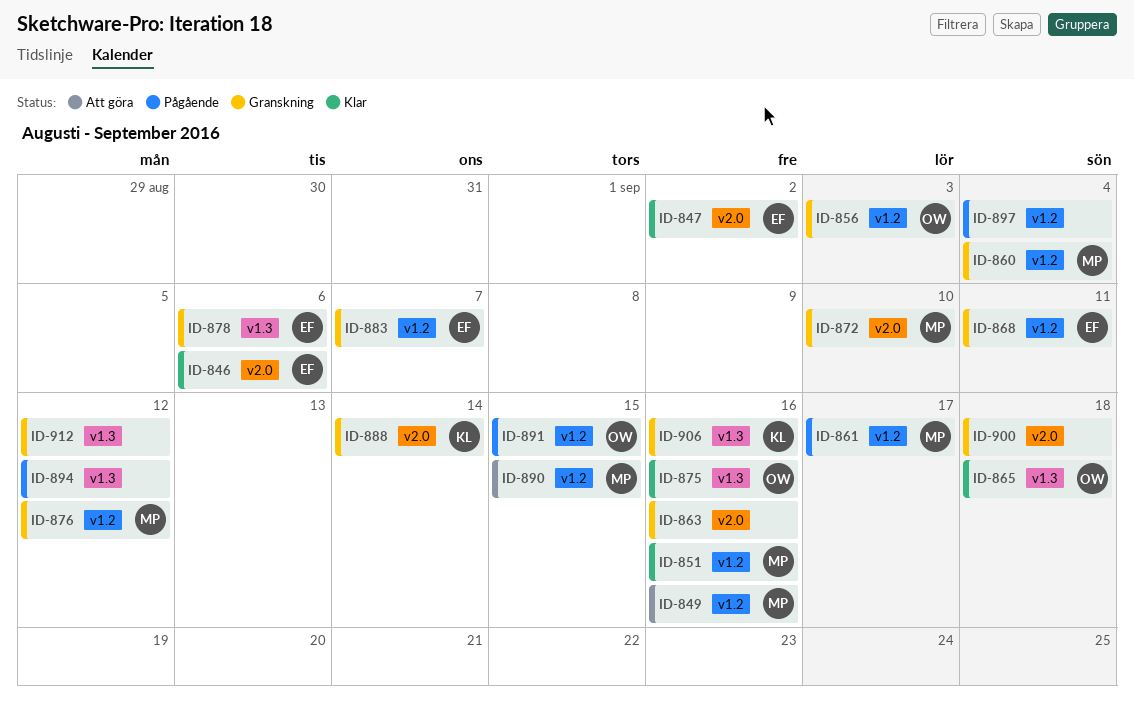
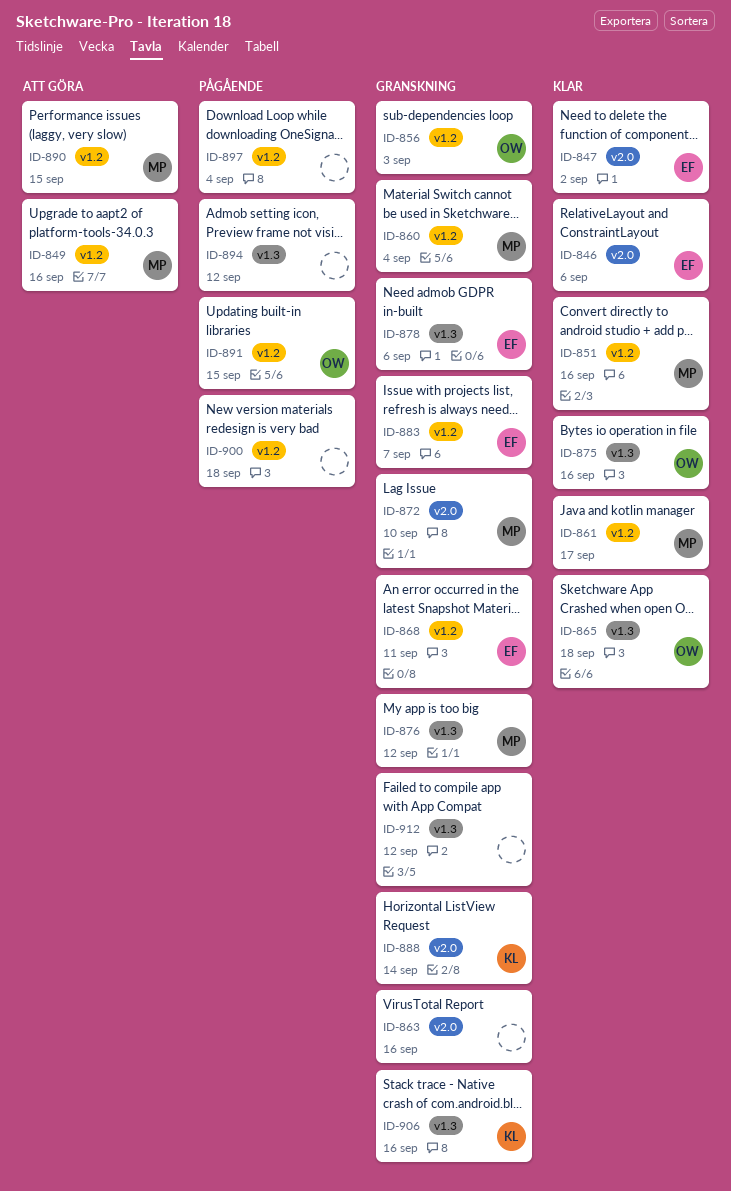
ID-861, status: Pågående -> Klar
ID-876, label: v1.2 -> v1.3
ID-900, status: Granskning -> Pågående
ID-900, label: v2.0 -> v1.2

